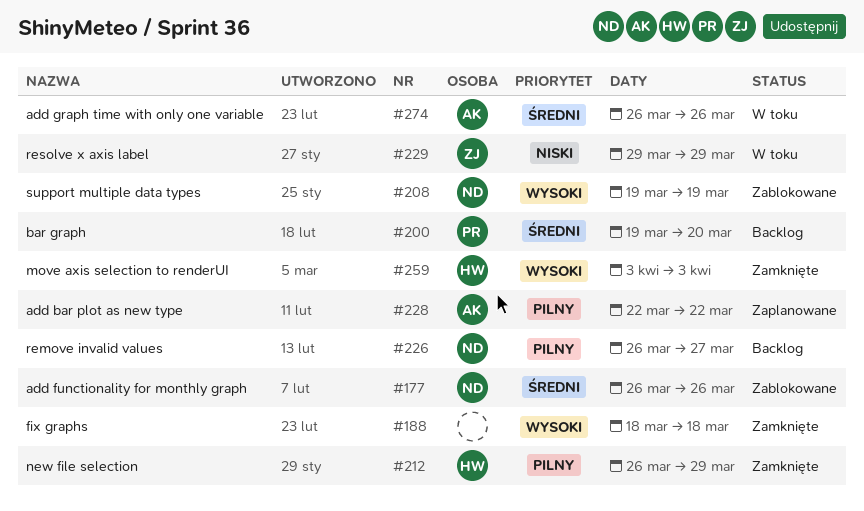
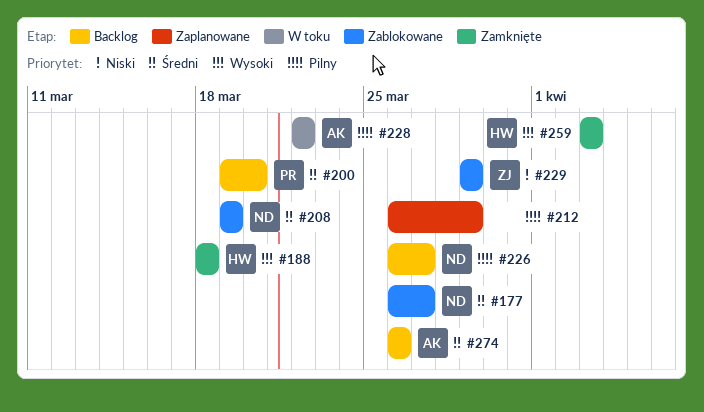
#177, due: Mar 26 -> Mar 27
#188, owner: none -> HW
#208, priority: Wysoki -> Średni
#212, status: Zamknięte -> Zaplanowane
#212, owner: HW -> none
#228, status: Zaplanowane -> W toku
#229, status: W toku -> Zablokowane
#274, status: W toku -> Backlog

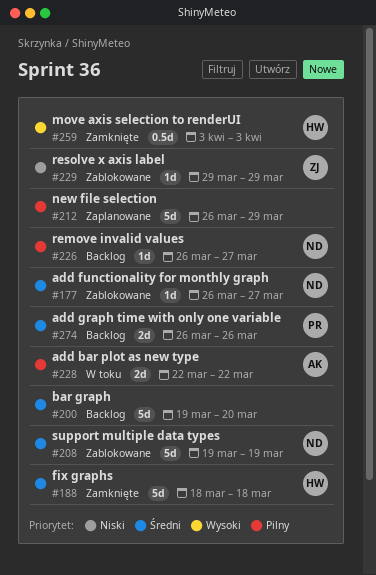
#188, priority: Wysoki -> Średni
#200, owner: PR -> none
#274, owner: AK -> PR

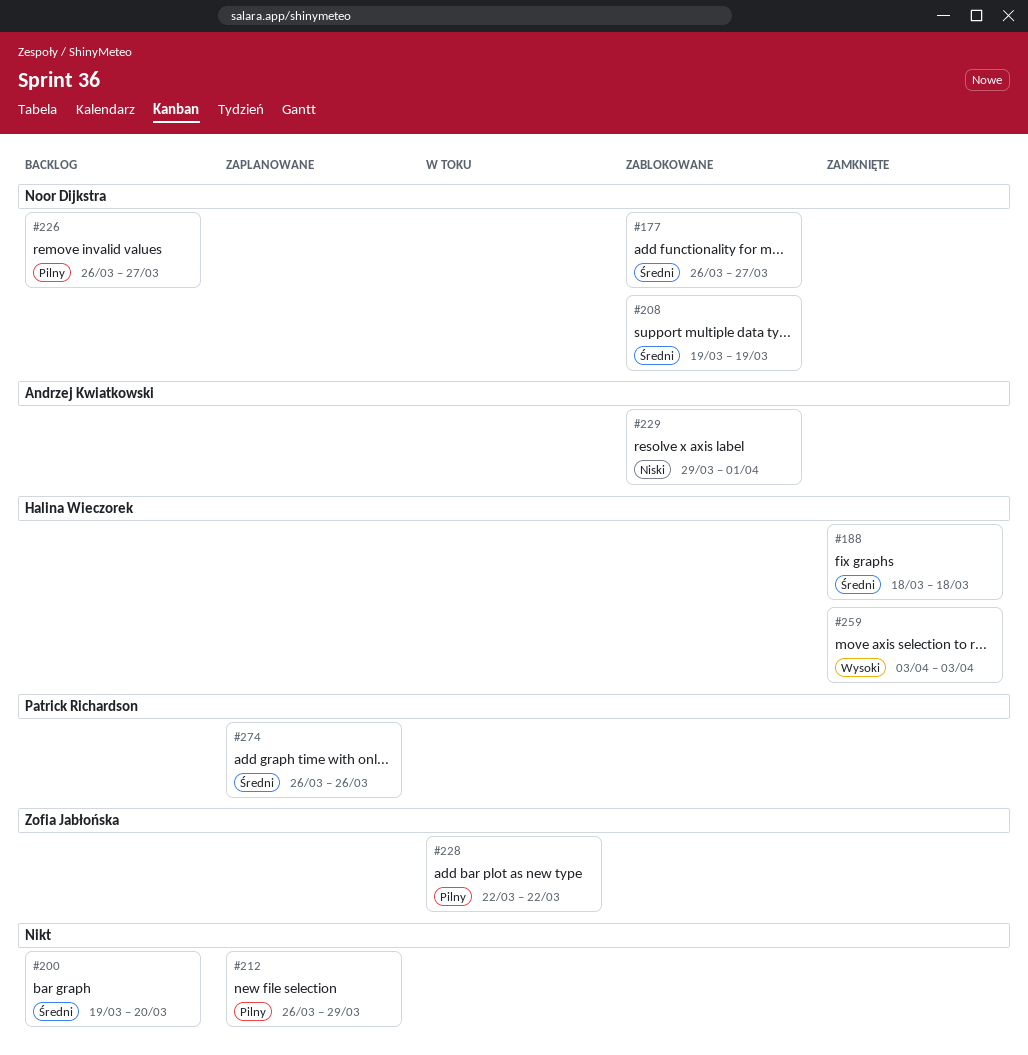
#228, owner: Andrzej Kwiatkowski -> Zofia Jabłońska
#229, owner: Zofia Jabłońska -> Andrzej Kwiatkowski
#229, due: Mar 29 -> Apr 1
#274, status: Backlog -> Zaplanowane

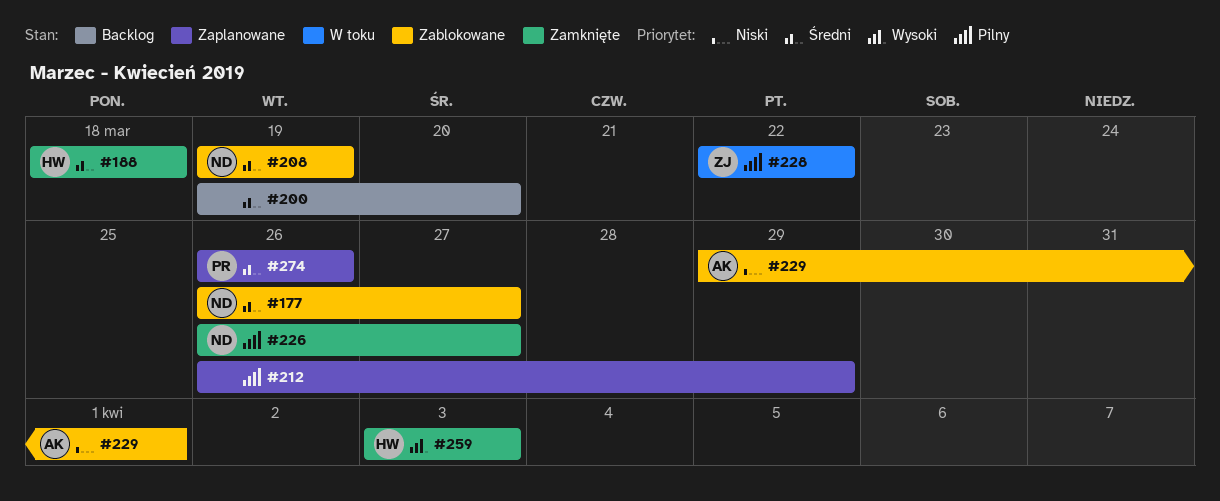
#226, status: Backlog -> Zamknięte

